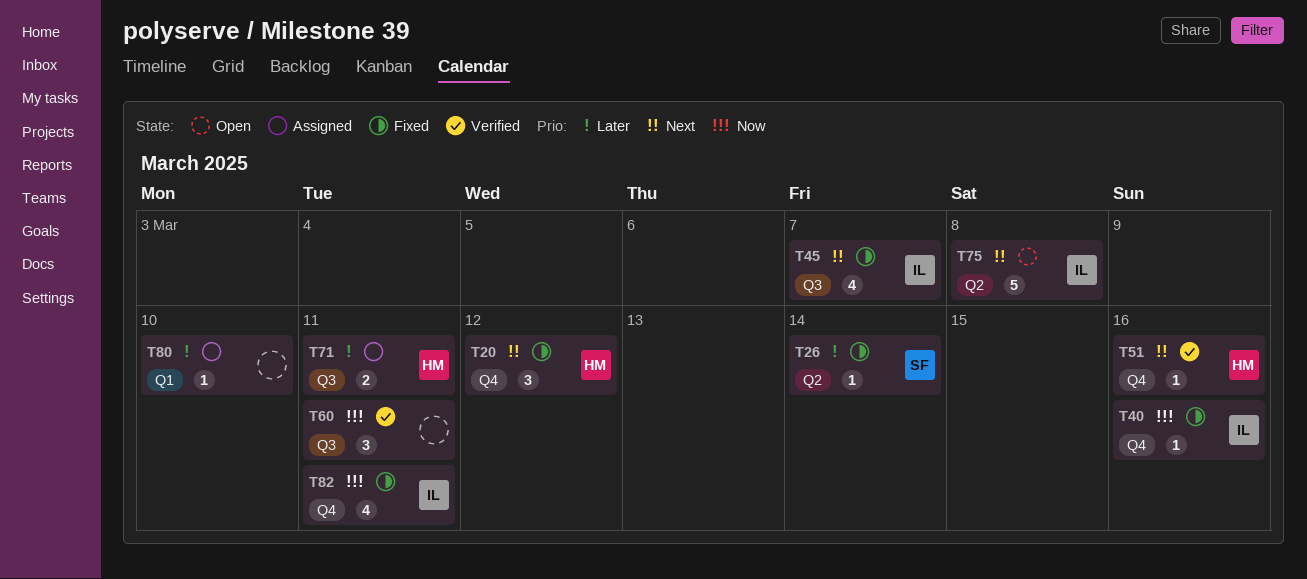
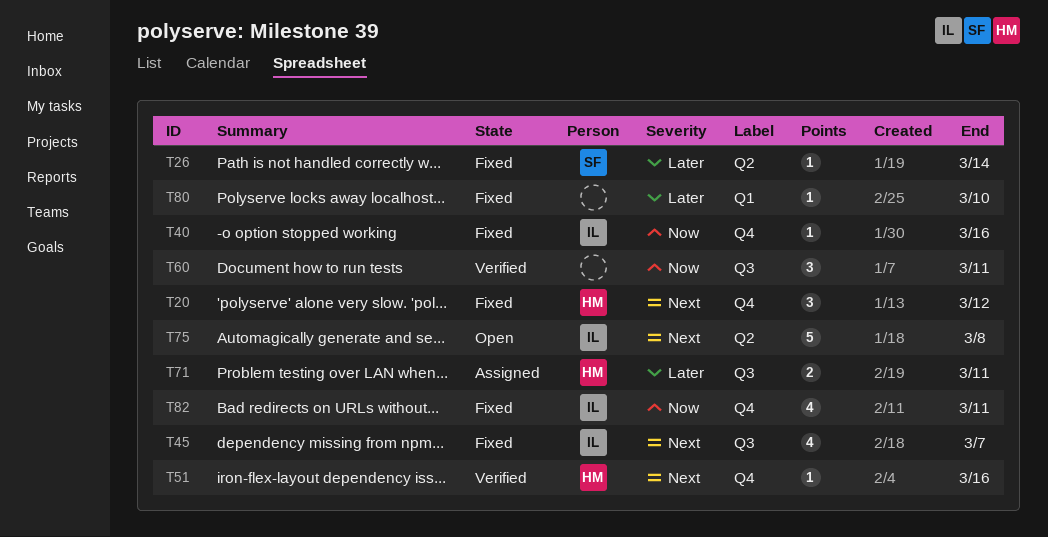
T80, status: Assigned -> Fixed

